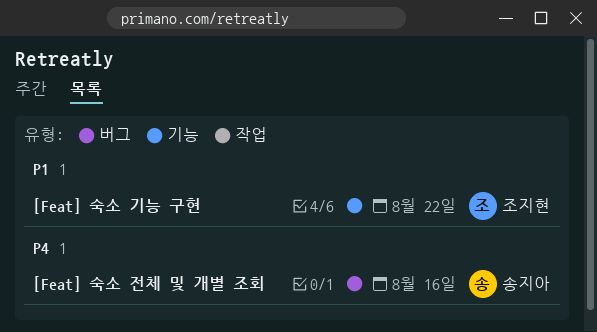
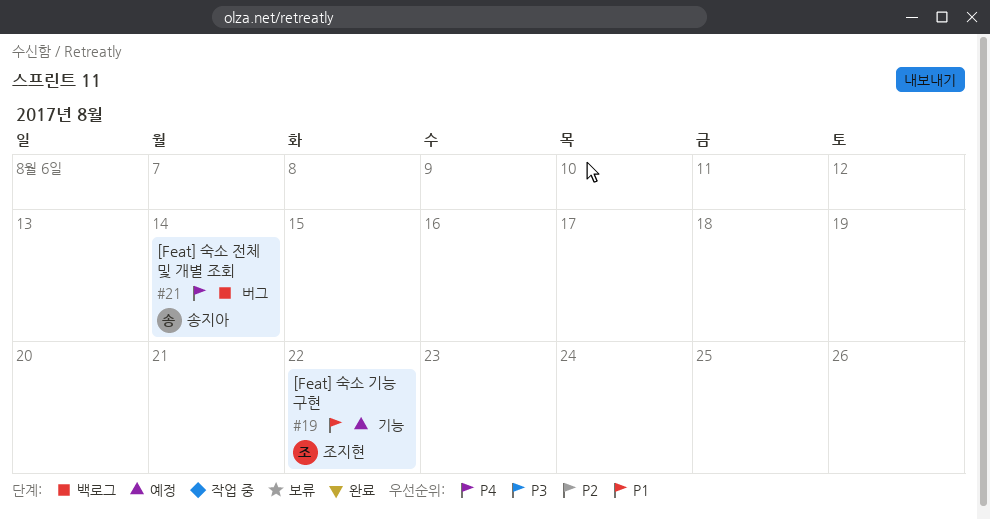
[Feat] 숙소 전체 및 개별 조회, due: Aug 16 -> Aug 14

